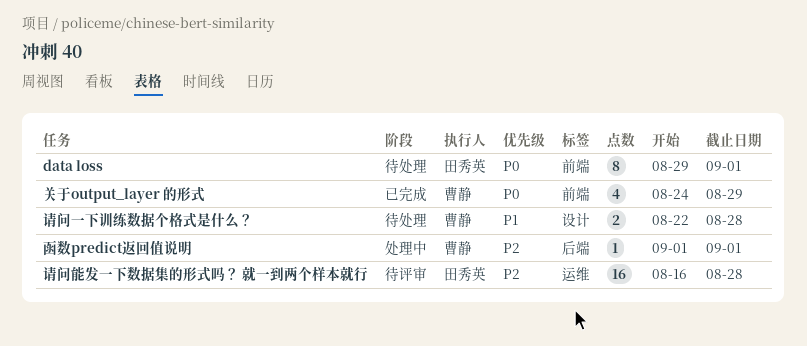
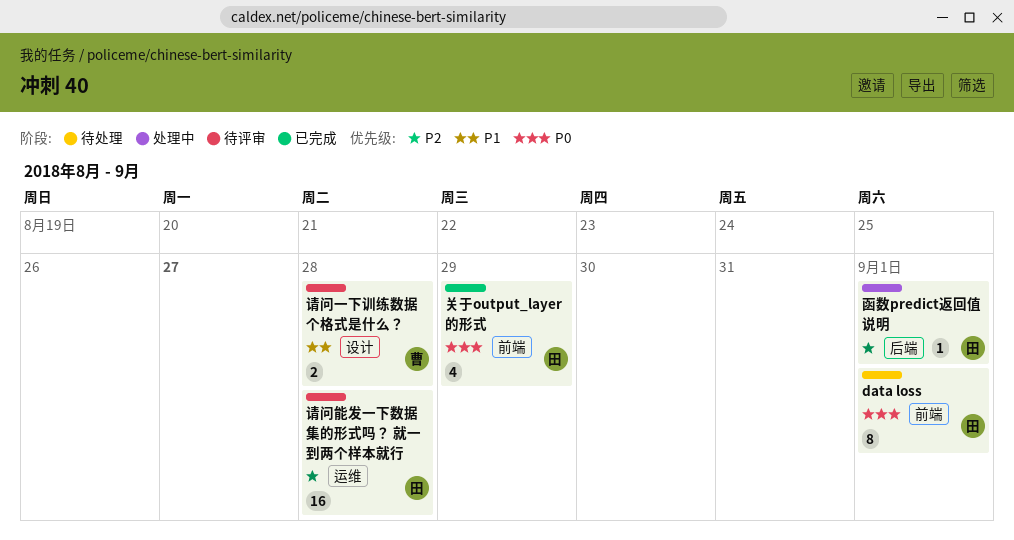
关于output_layer 的形式, owner: 曹静 -> 田秀英
函数predict返回值说明, owner: 曹静 -> 田秀英
请问一下训练数据个格式是什么？, status: 待处理 -> 待评审

